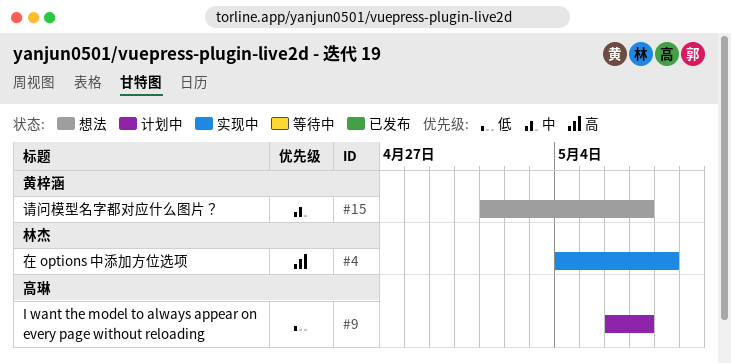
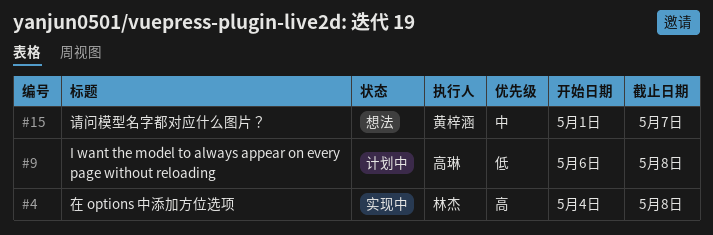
#9, due: May 7 -> May 8

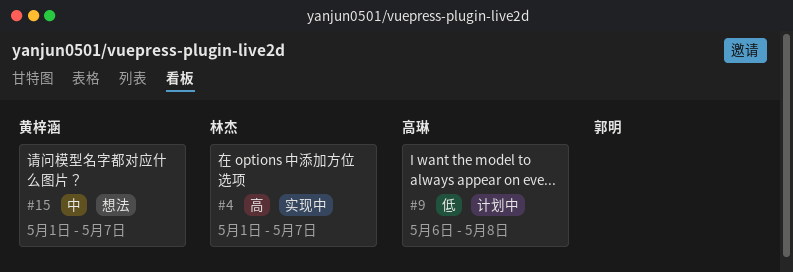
#4, start: May 4 -> May 1
#4, due: May 8 -> May 7

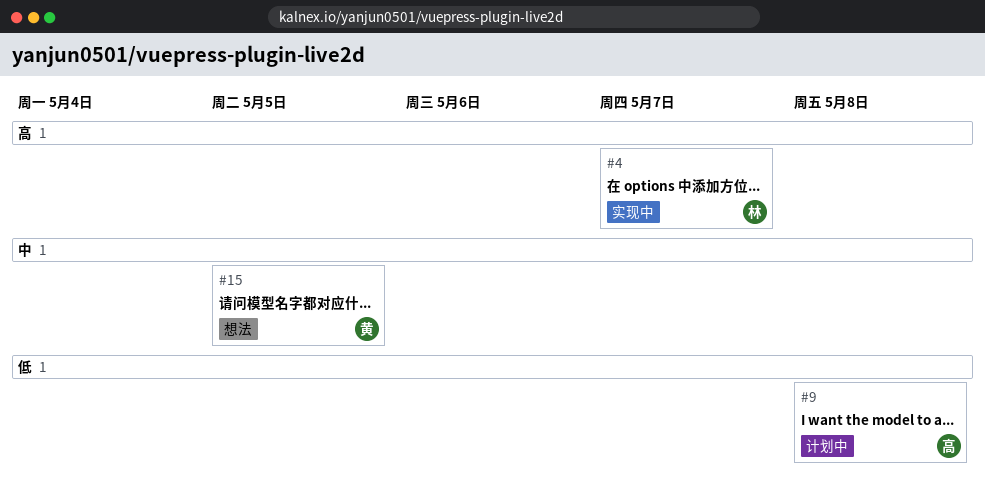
#15, due: May 7 -> May 5

